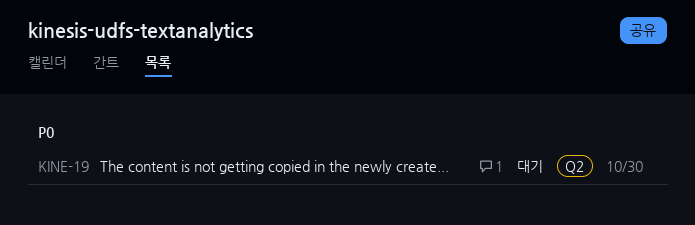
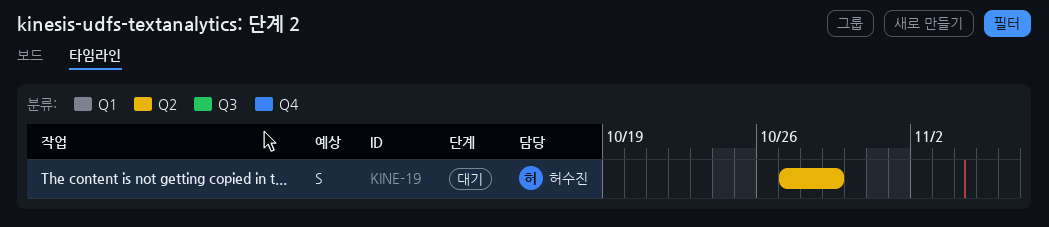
KINE-19, due: Oct 30 -> Oct 29

